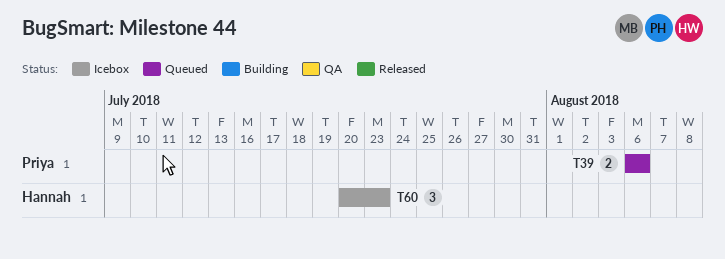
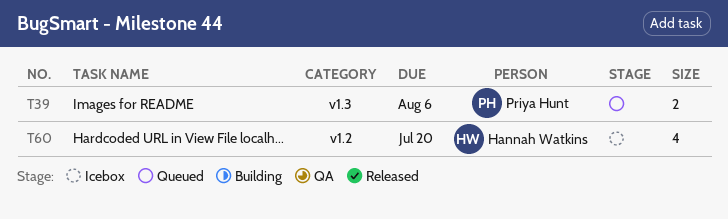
T60, estimate: 3 -> 4
T60, due: Jul 23 -> Jul 20

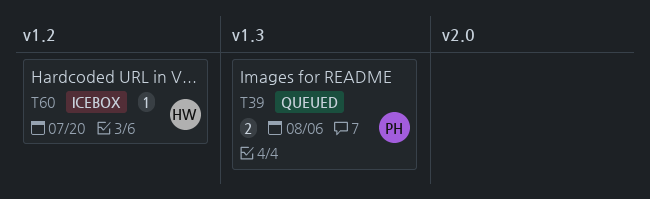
T60, estimate: 4 -> 1

